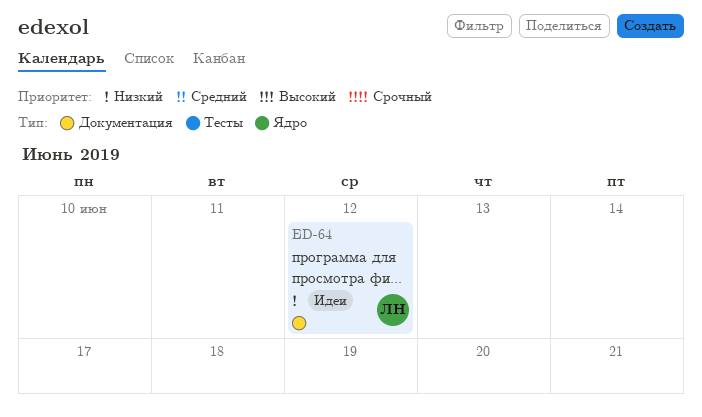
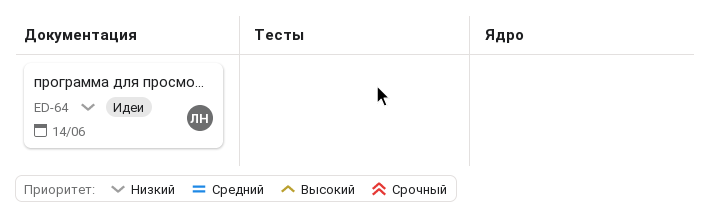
ED-64, due: Jun 12 -> Jun 14

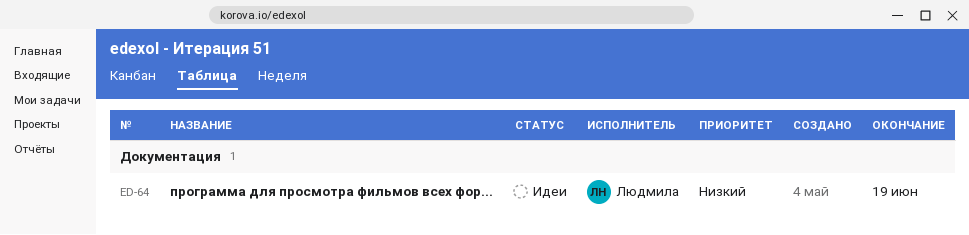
ED-64, due: Jun 14 -> Jun 19

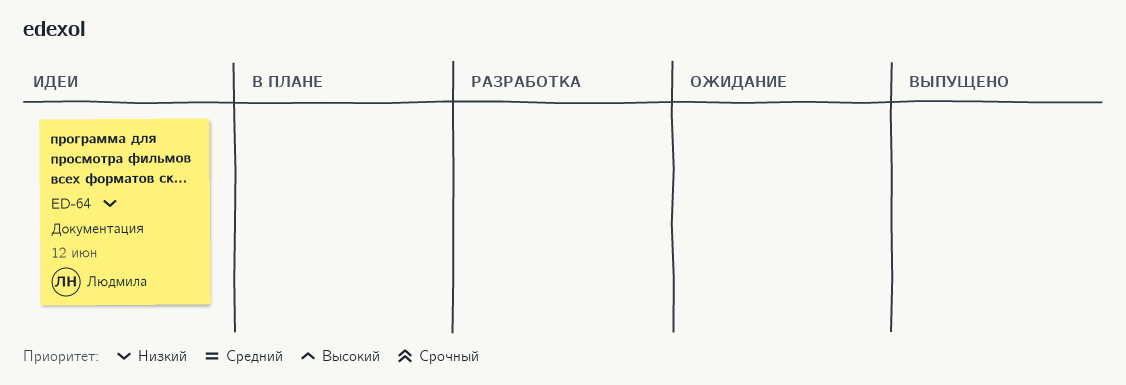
ED-64, due: Jun 19 -> Jun 12

